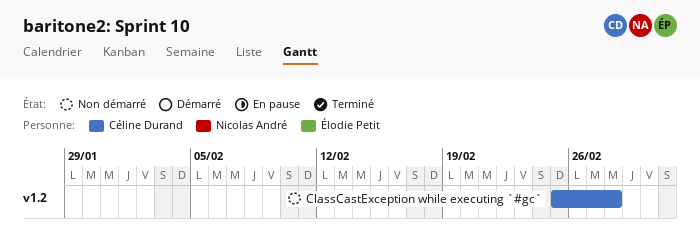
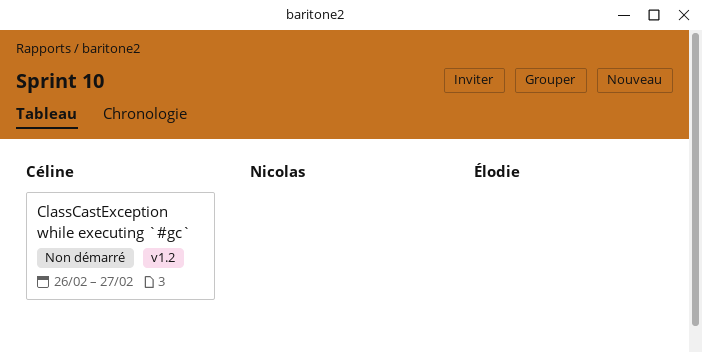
ClassCastException while executing `#gc`, start: Feb 25 -> Feb 26
ClassCastException while executing `#gc`, due: Feb 28 -> Feb 27

